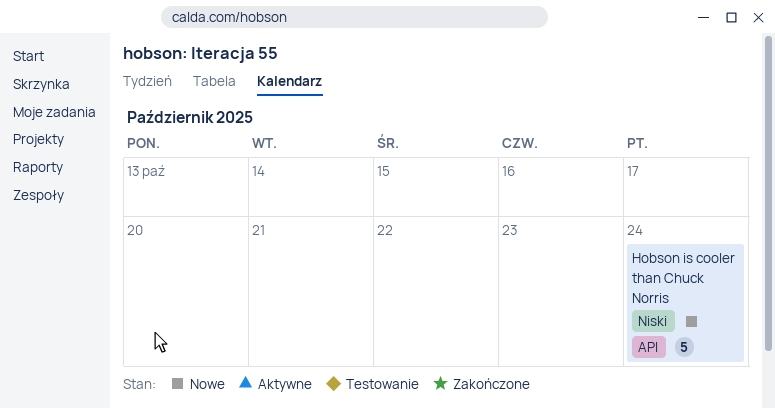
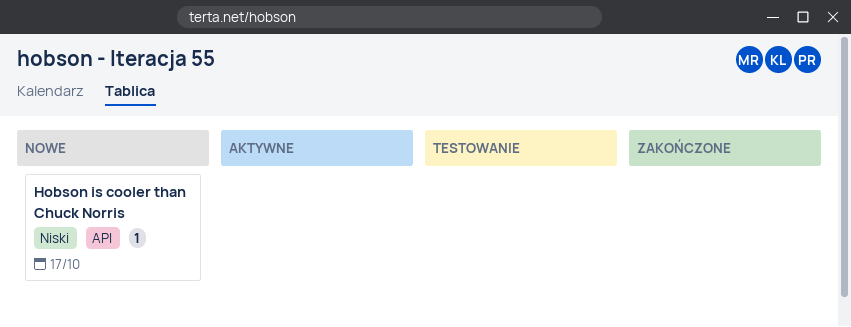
Hobson is cooler than Chuck Norris, estimate: 5 -> 1
Hobson is cooler than Chuck Norris, due: Oct 24 -> Oct 17

